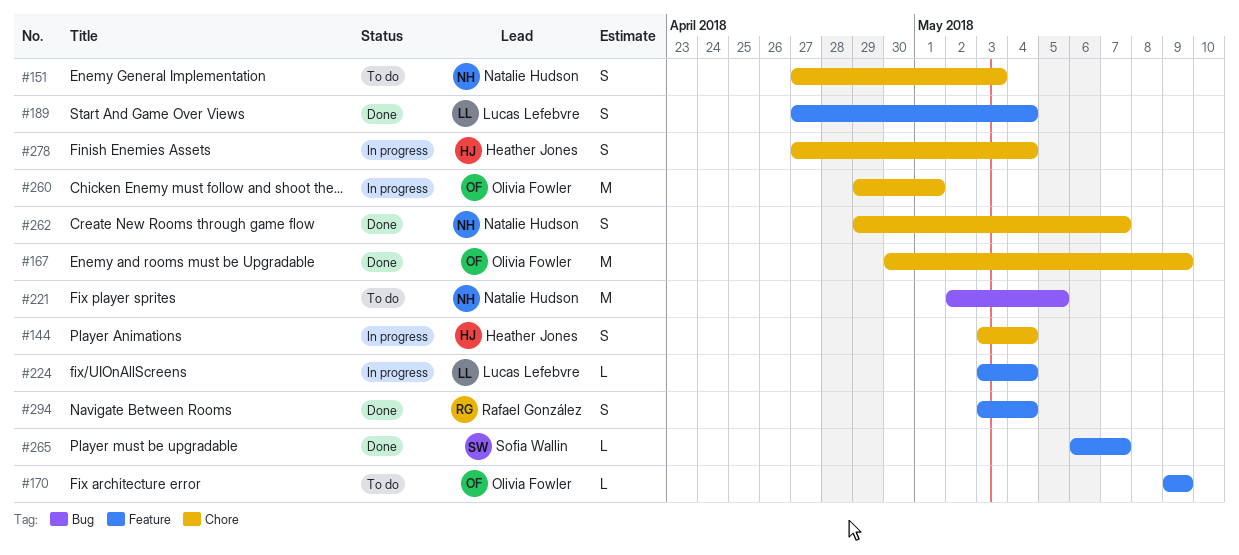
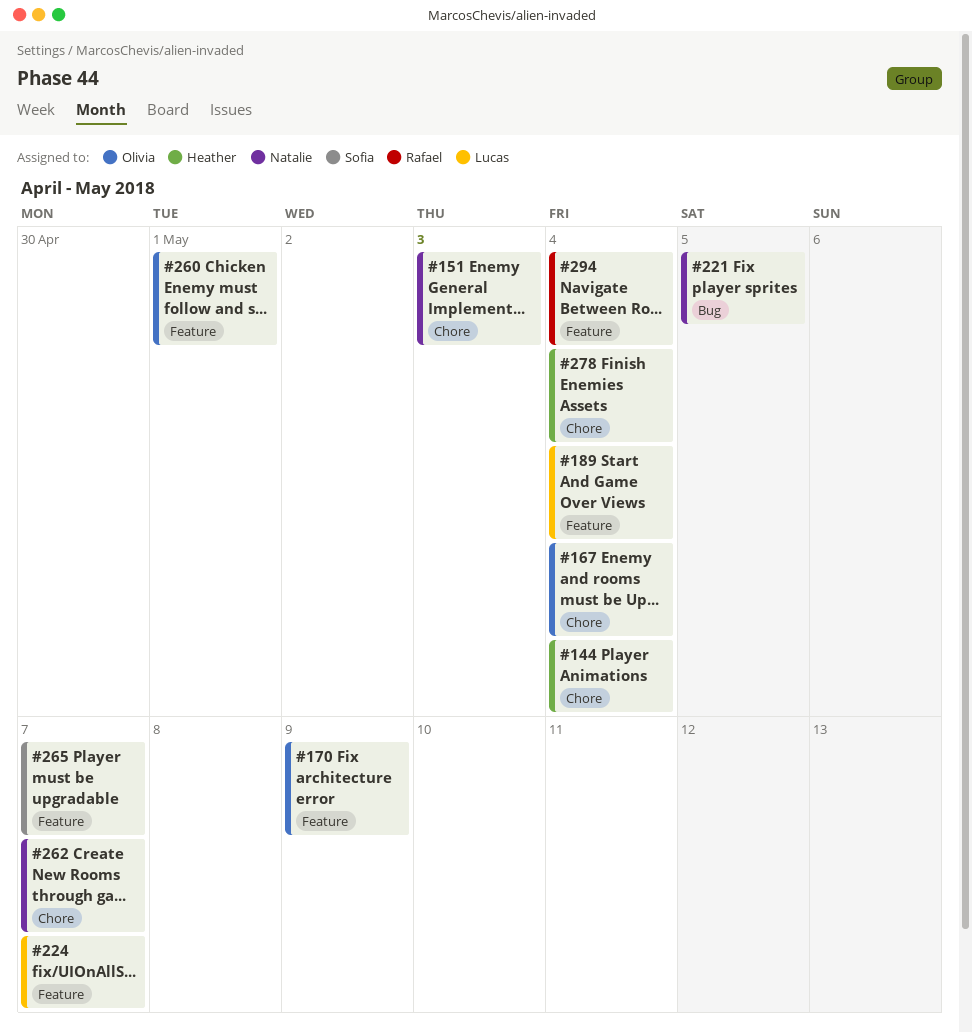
#167, due: May 9 -> May 4
#224, due: May 4 -> May 7
#260, label: Chore -> Feature

